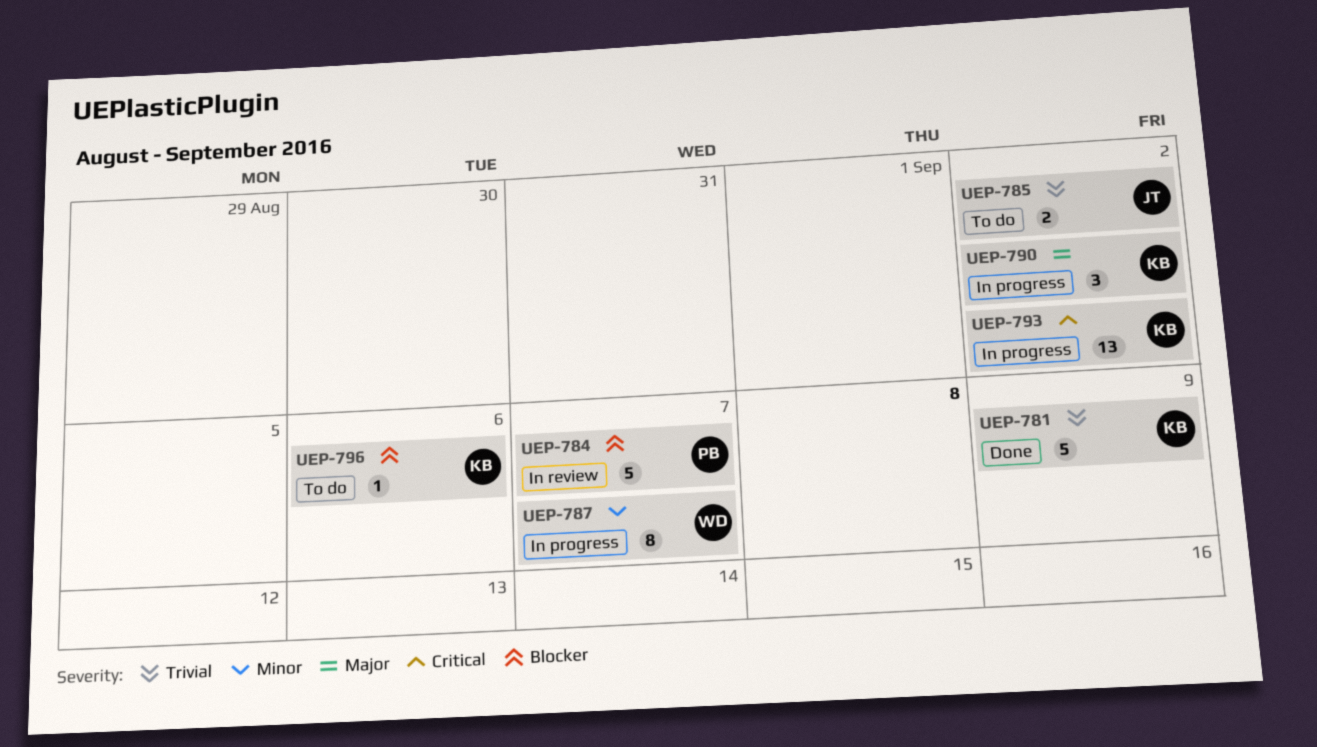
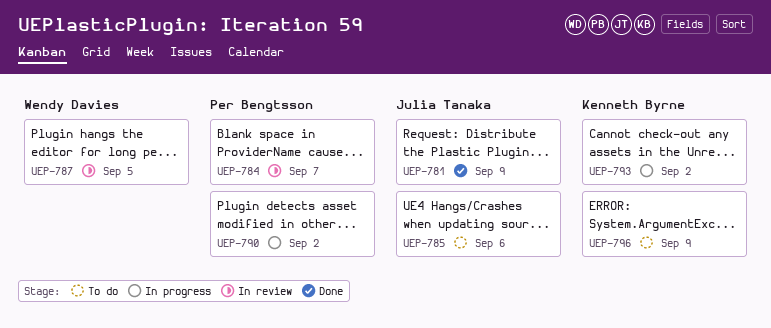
UEP-781, owner: Kenneth Byrne -> Julia Tanaka
UEP-785, due: Sep 2 -> Sep 6
UEP-787, status: In progress -> In review
UEP-787, due: Sep 7 -> Sep 5
UEP-790, owner: Kenneth Byrne -> Per Bengtsson
UEP-796, due: Sep 6 -> Sep 9

